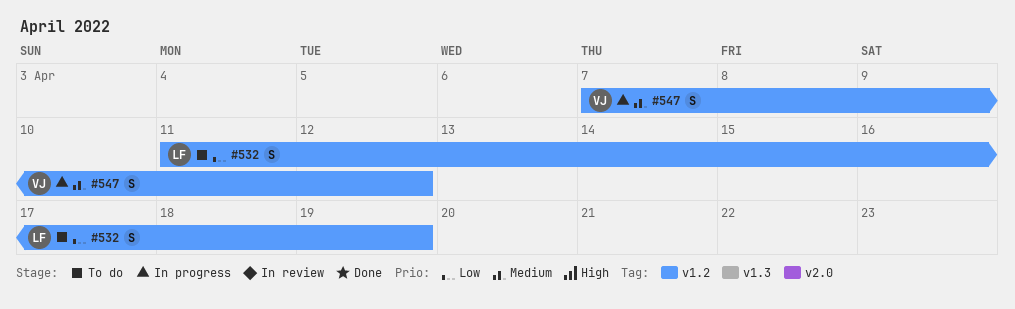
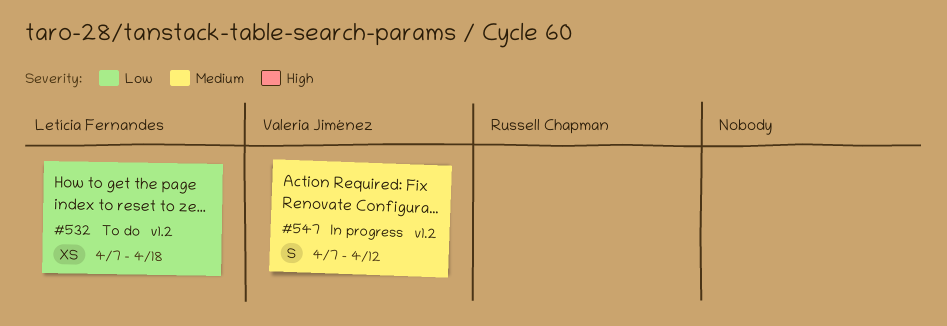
#532, estimate: S -> XS
#532, start: Apr 11 -> Apr 7
#532, due: Apr 19 -> Apr 18

